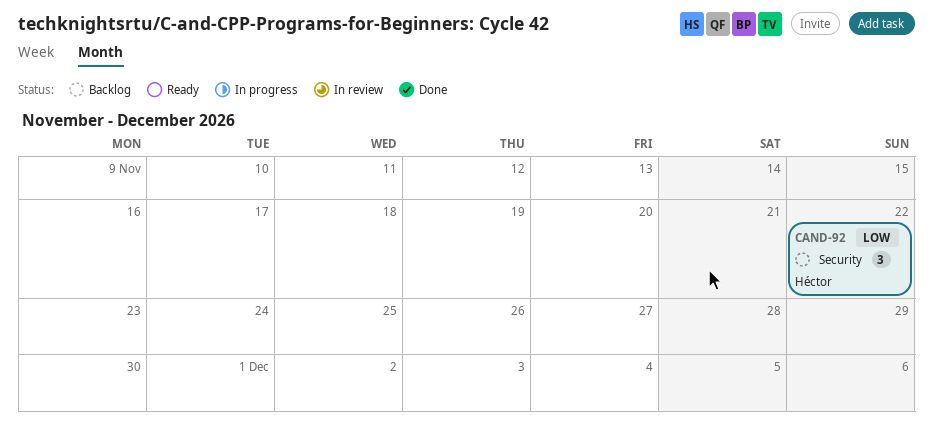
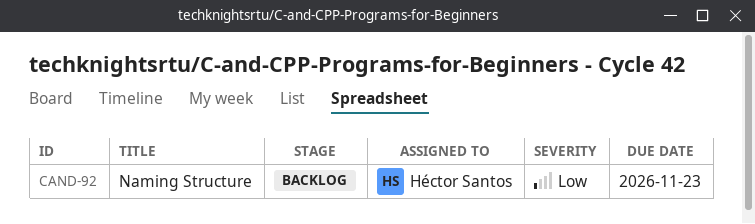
CAND-92, due: Nov 22 -> Nov 23

